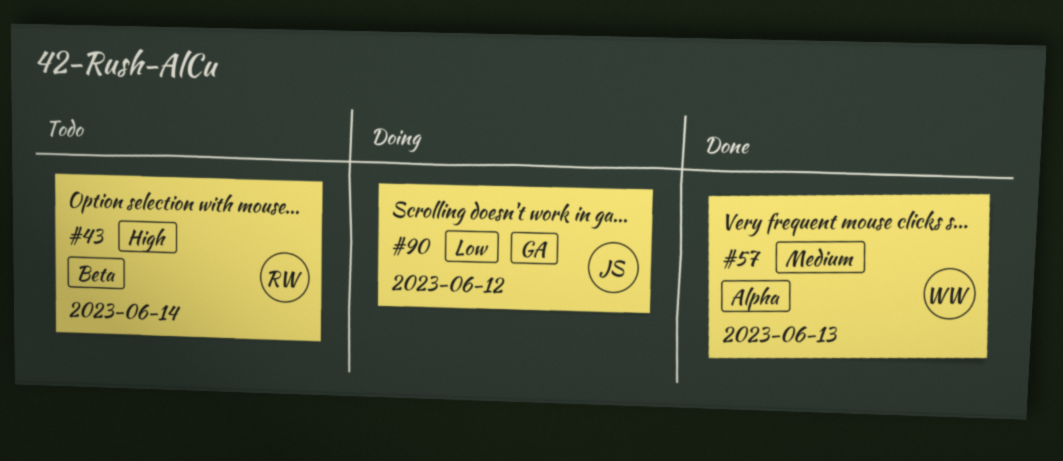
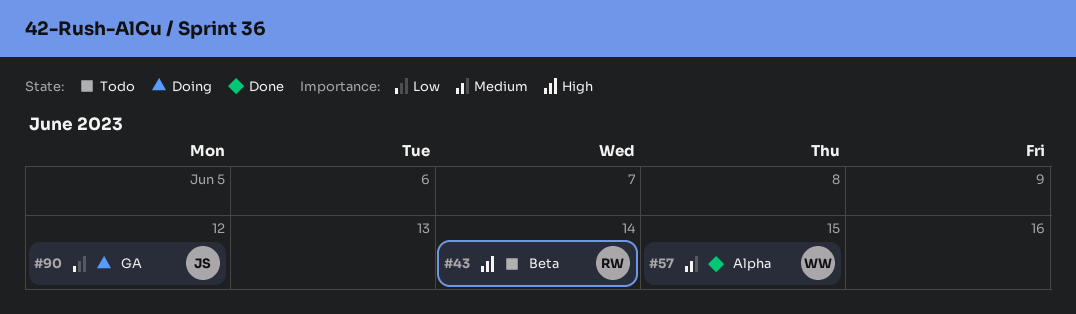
#57, due: Jun 13 -> Jun 15

